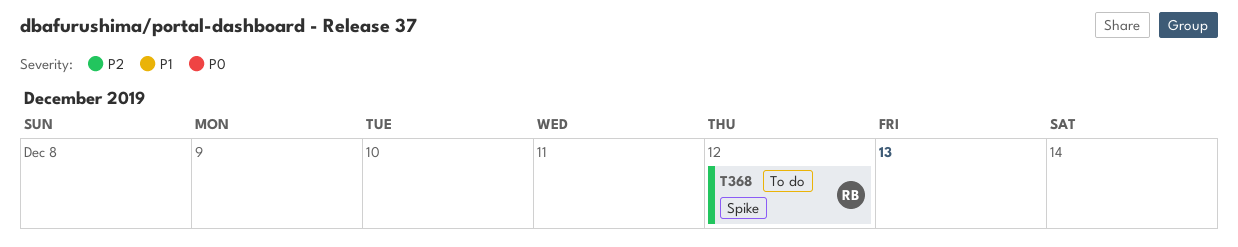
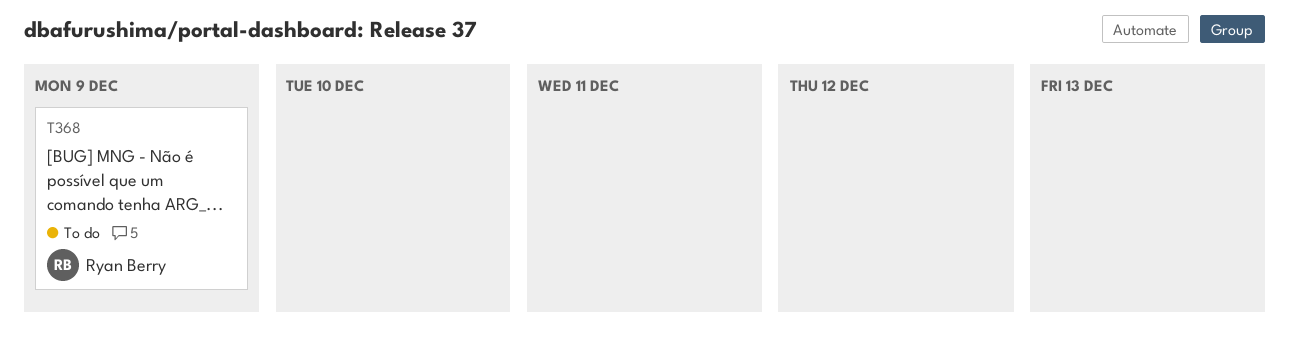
T368, due: Dec 12 -> Dec 9

